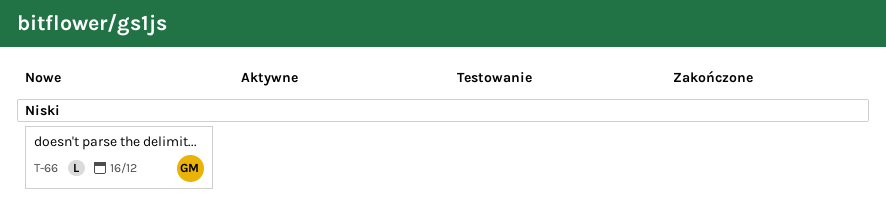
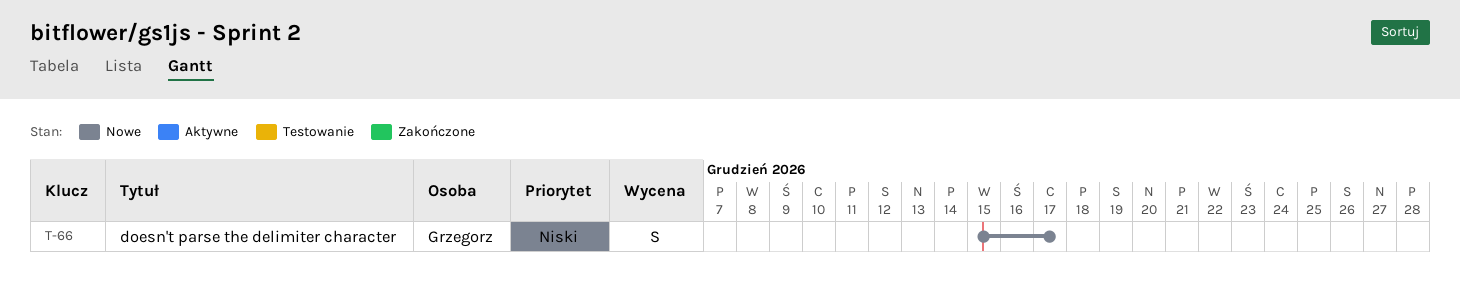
T-66, estimate: L -> S
T-66, due: Dec 16 -> Dec 17

